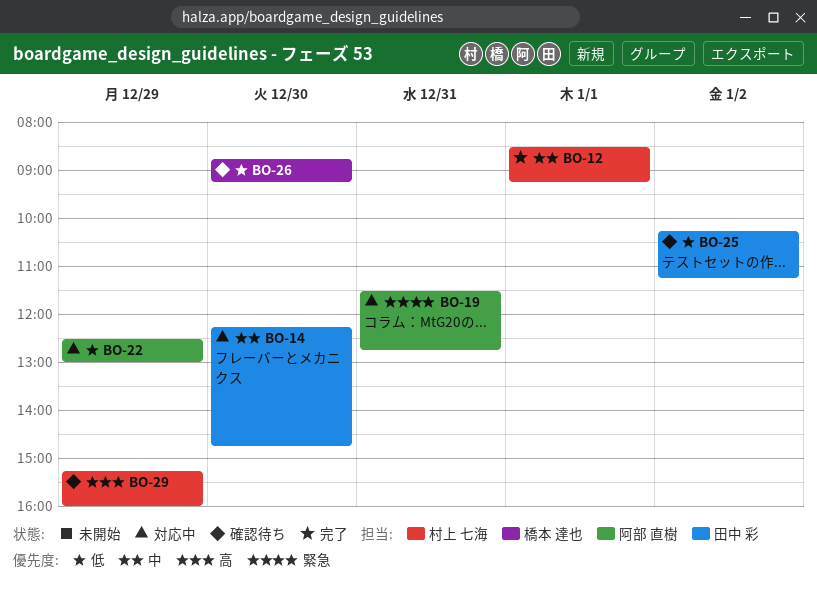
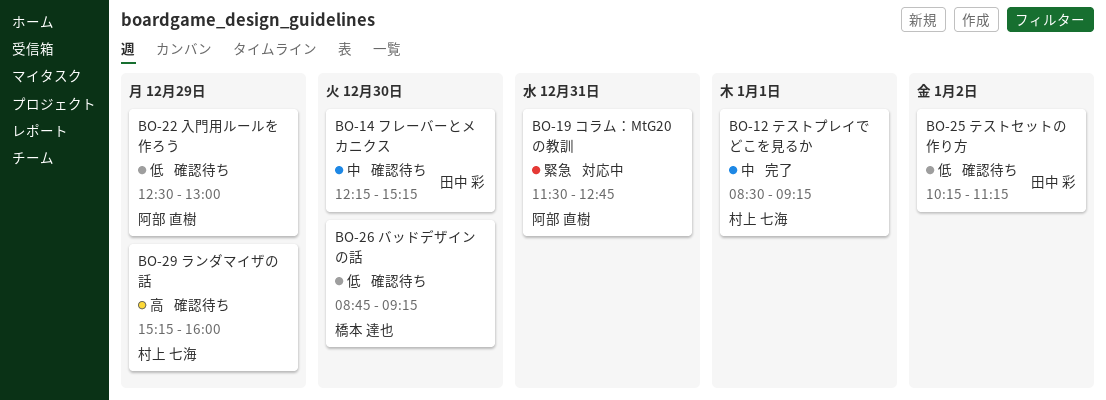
BO-14, status: 対応中 -> 確認待ち
BO-14, ends: 14:45 -> 15:15
BO-22, status: 対応中 -> 確認待ち

